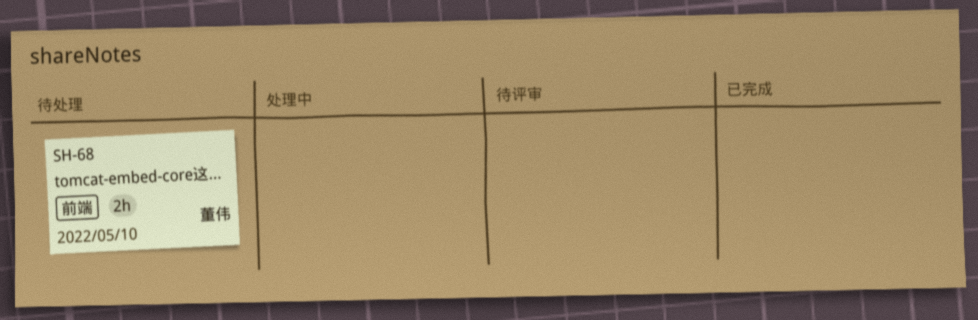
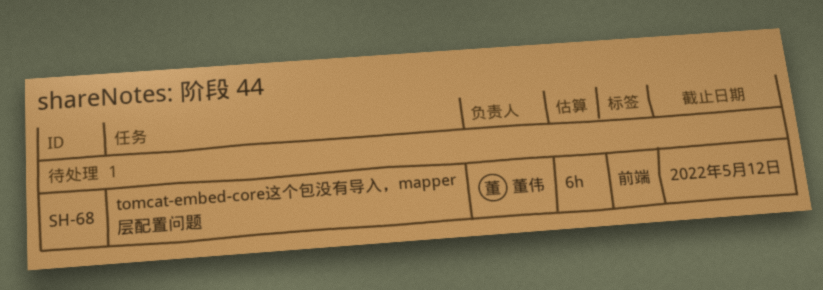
SH-68, estimate: 2h -> 6h
SH-68, due: May 10 -> May 12

